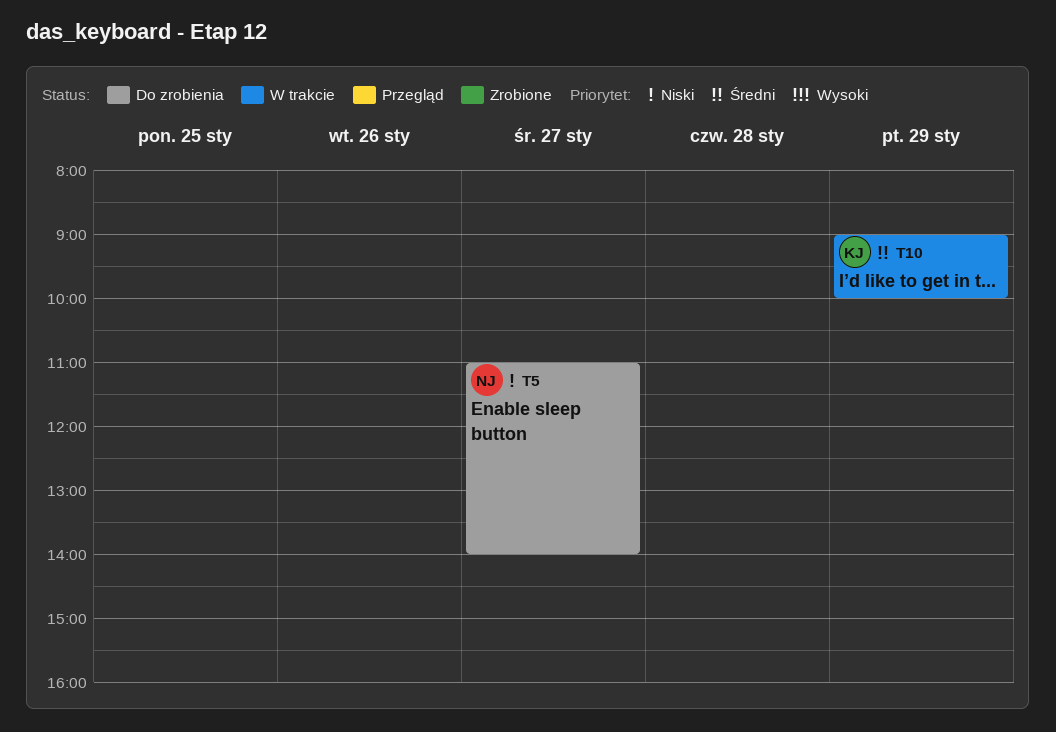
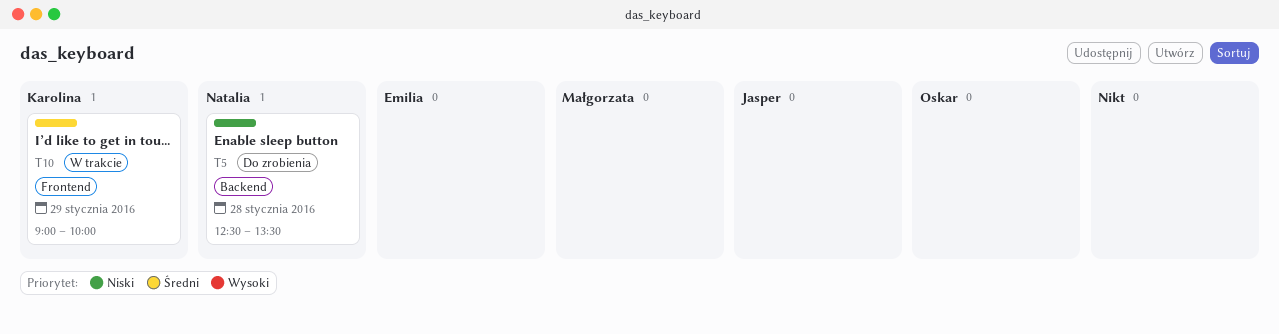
T5, day: Jan 27 -> Jan 28
T5, begins: 11:00 -> 12:30
T5, ends: 14:00 -> 13:30

